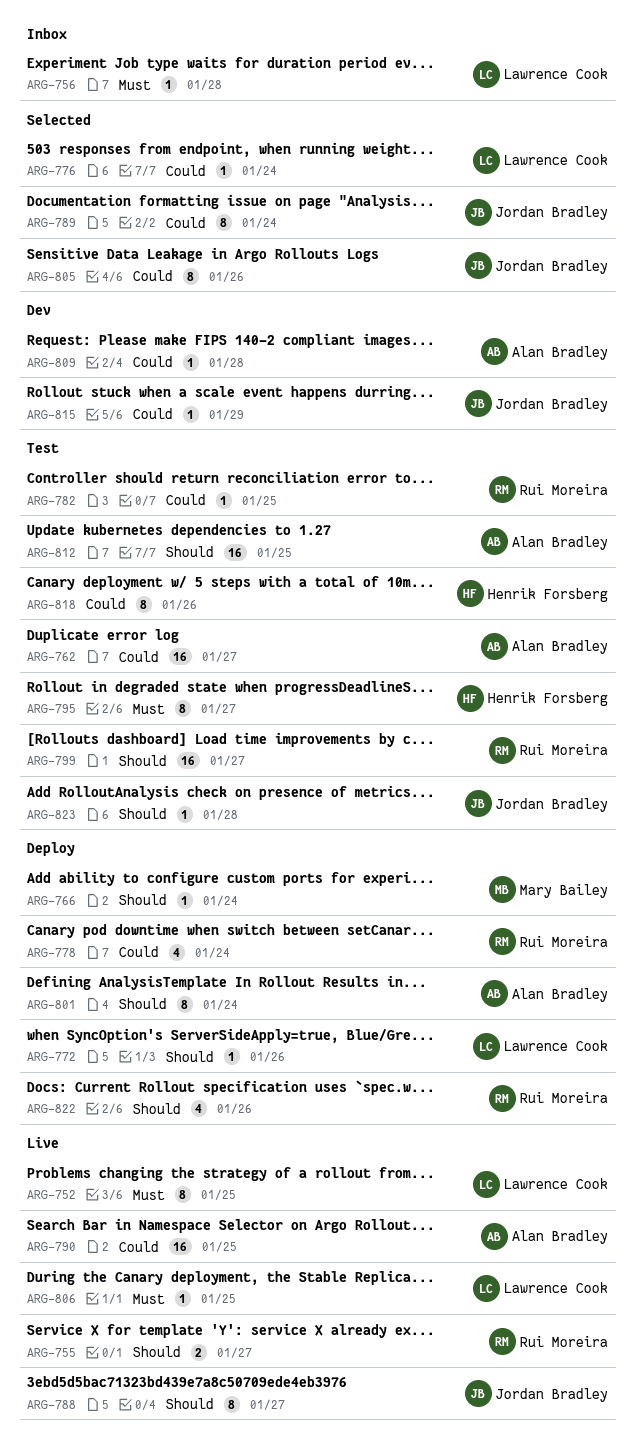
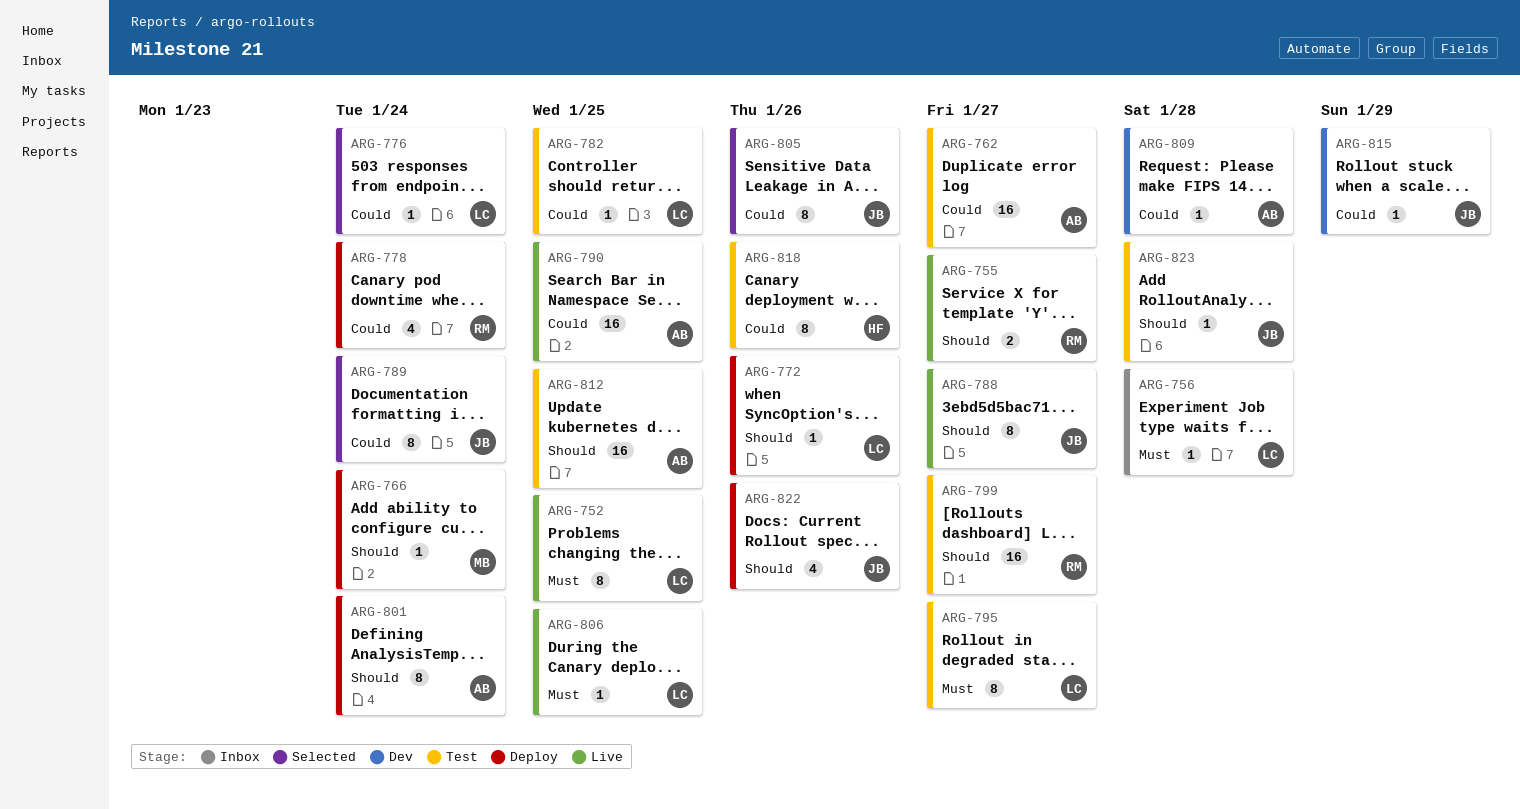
ARG-782, owner: Rui Moreira -> Lawrence Cook
ARG-795, owner: Henrik Forsberg -> Lawrence Cook
ARG-822, owner: Rui Moreira -> Jordan Bradley

